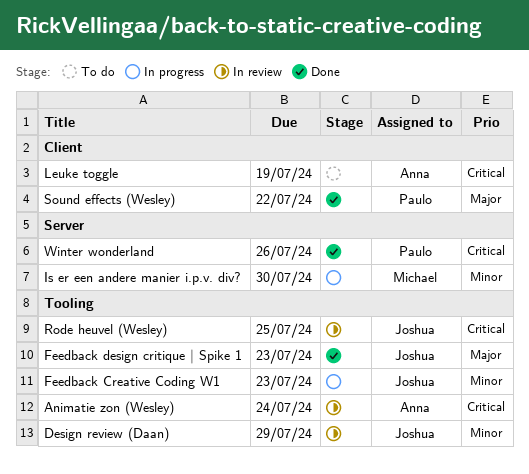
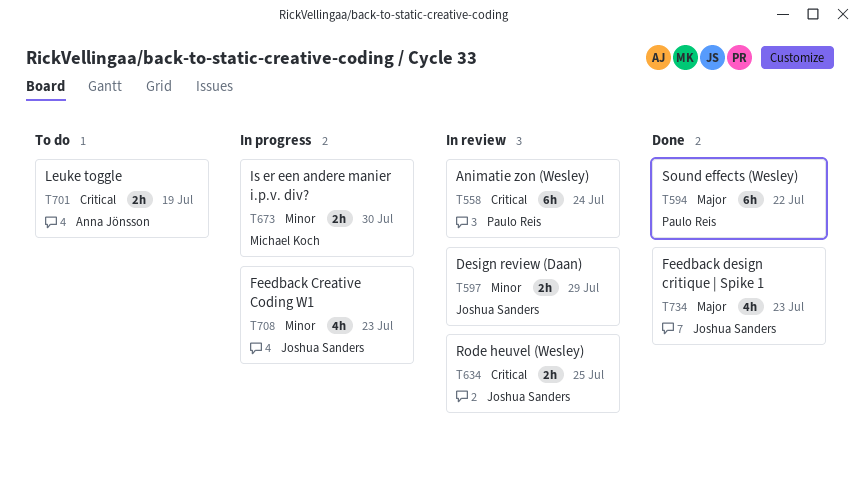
Animatie zon (Wesley), owner: Anna Jönsson -> Paulo Reis
Winter wonderland: present -> none

